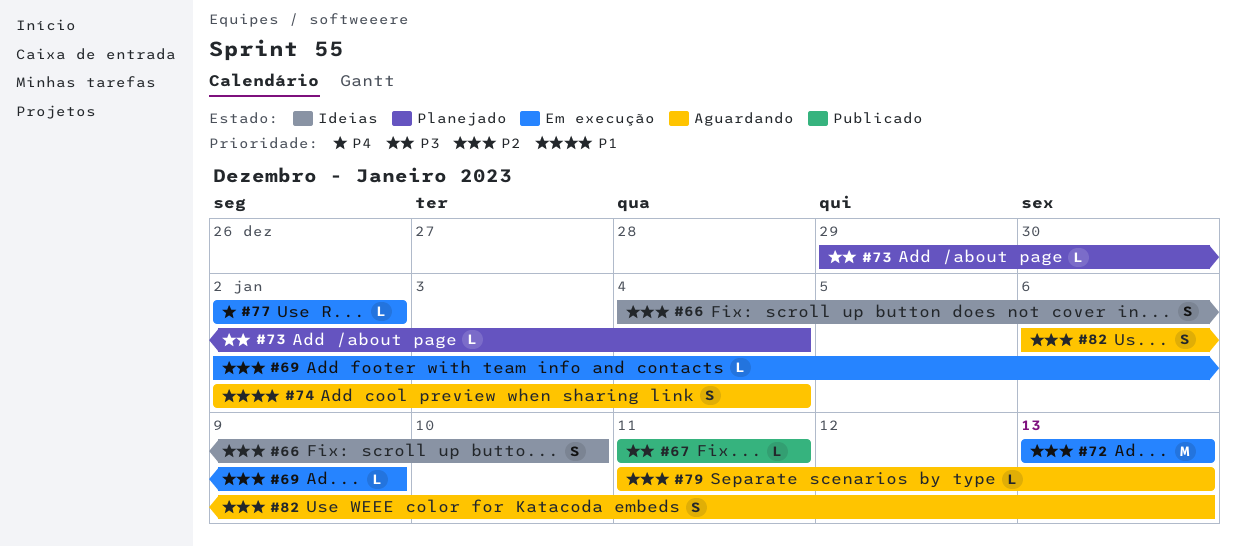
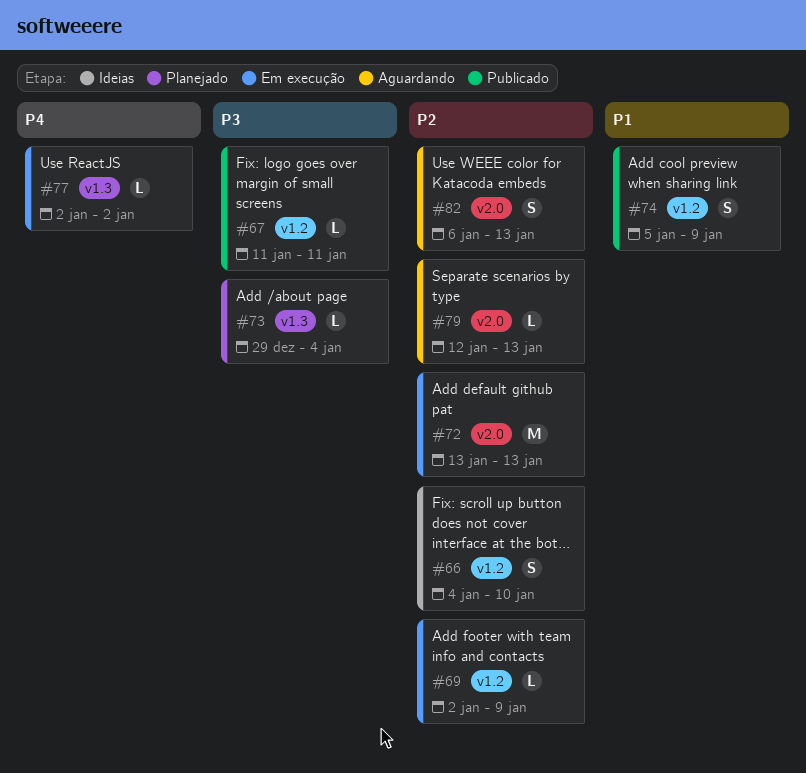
#74, status: Aguardando -> Publicado
#74, start: Jan 2 -> Jan 5
#74, due: Jan 4 -> Jan 9
#79, start: Jan 11 -> Jan 12

